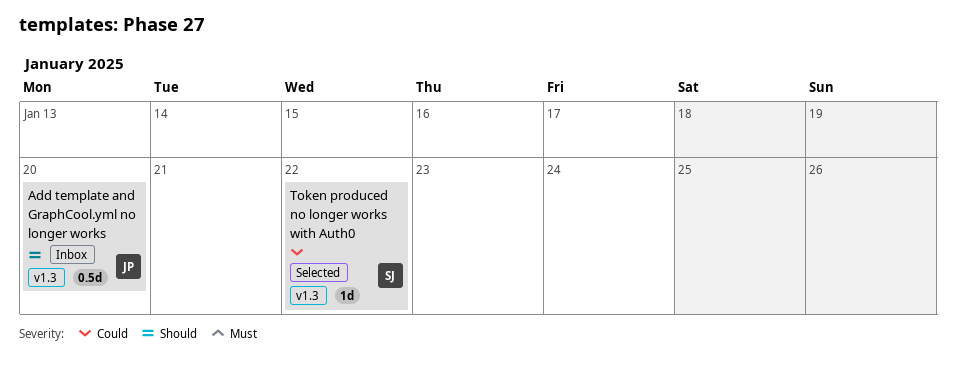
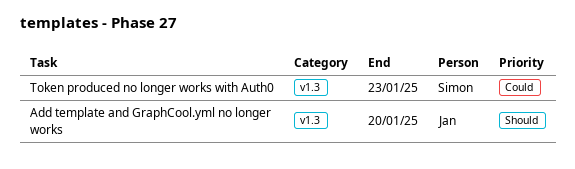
Token produced no longer works with Auth0, due: Jan 22 -> Jan 23

